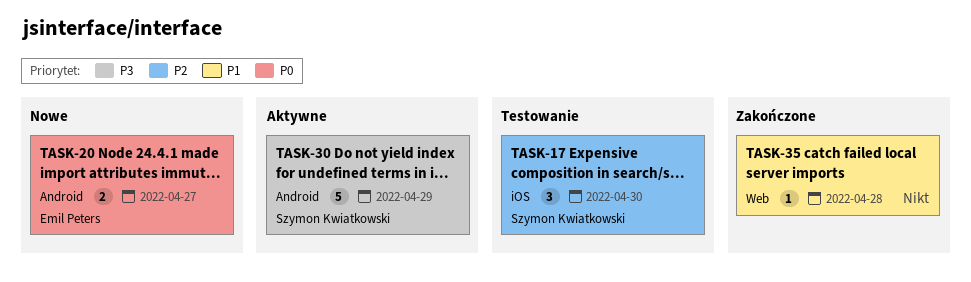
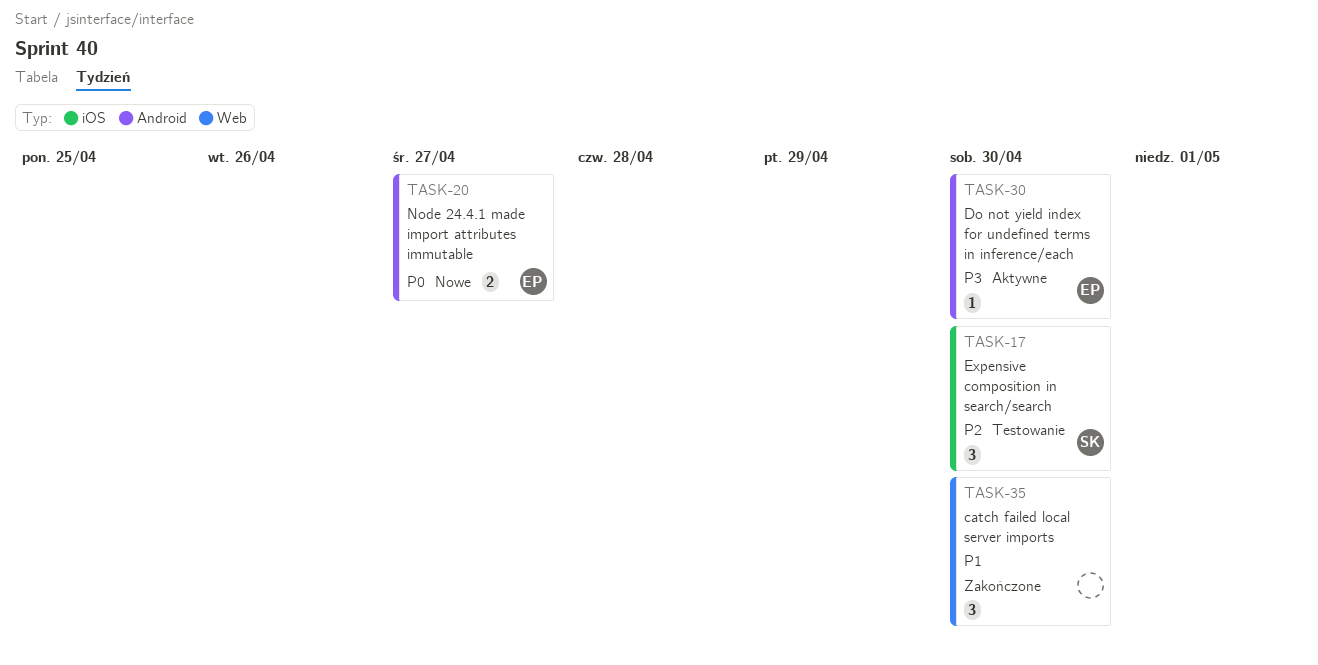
TASK-30, owner: Szymon Kwiatkowski -> Emil Peters
TASK-30, estimate: 5 -> 1
TASK-30, due: Apr 29 -> Apr 30
TASK-35, estimate: 1 -> 3
TASK-35, due: Apr 28 -> Apr 30

